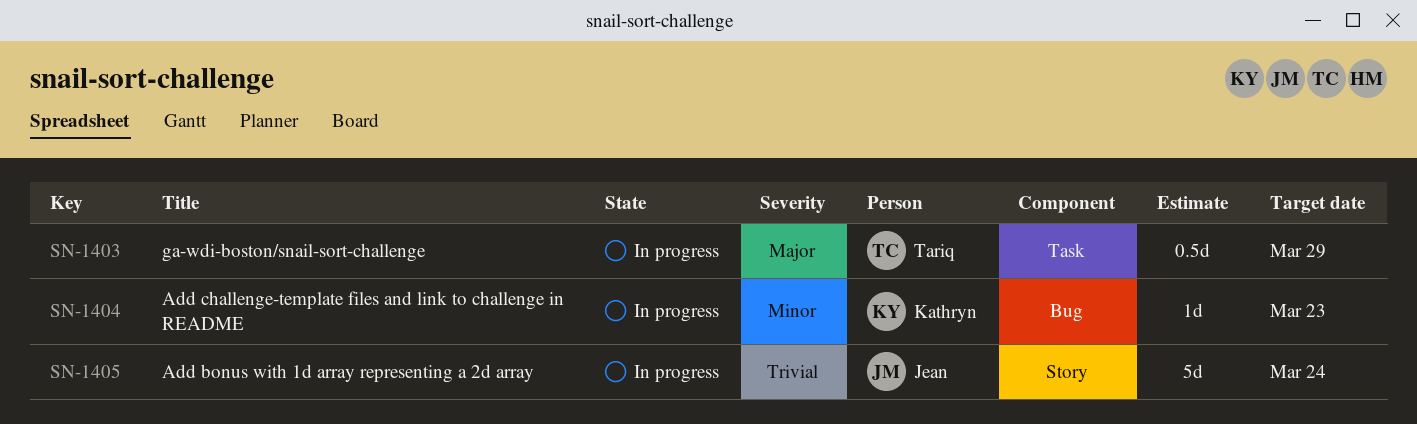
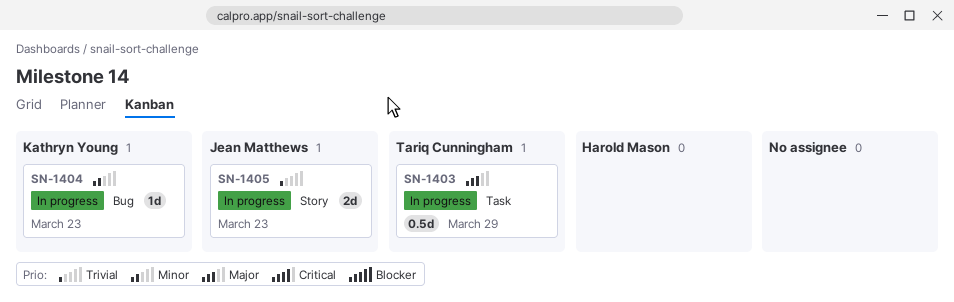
SN-1405, estimate: 5d -> 2d
SN-1405, due: Mar 24 -> Mar 23

